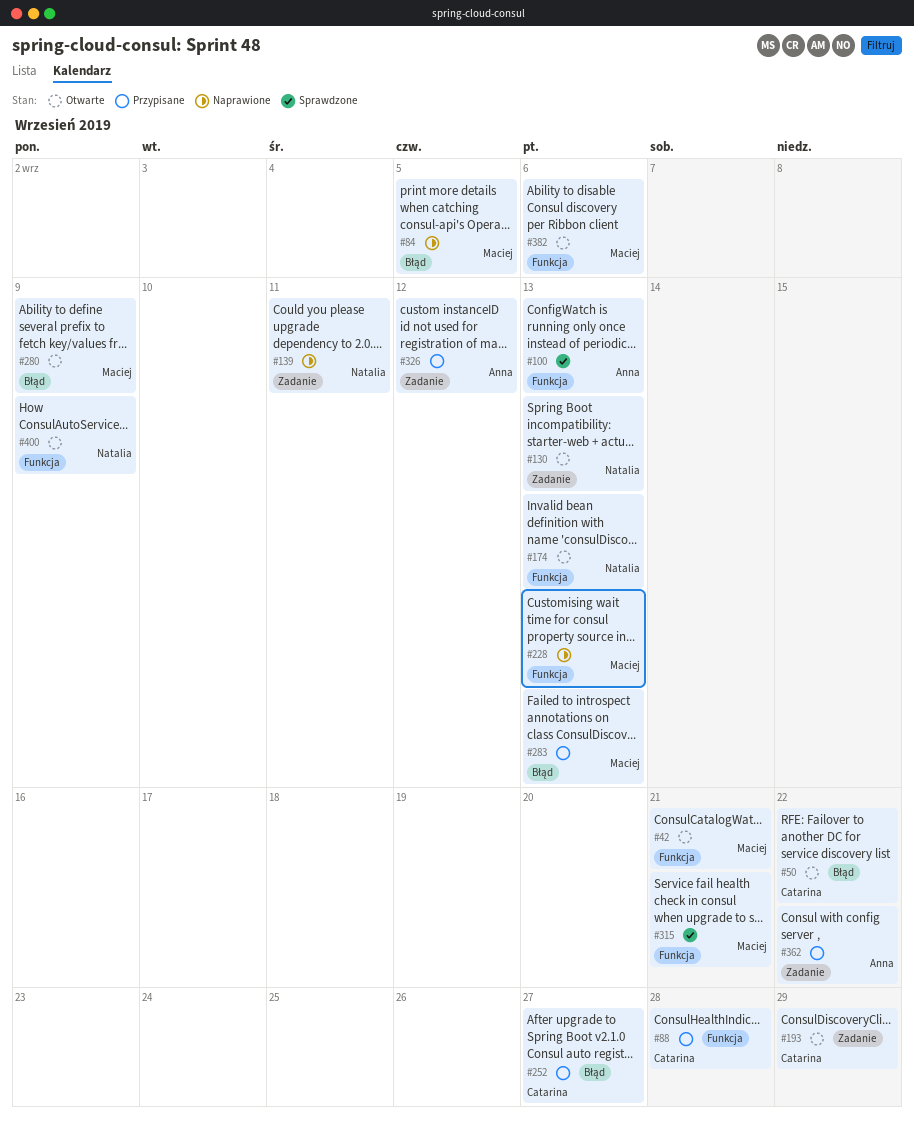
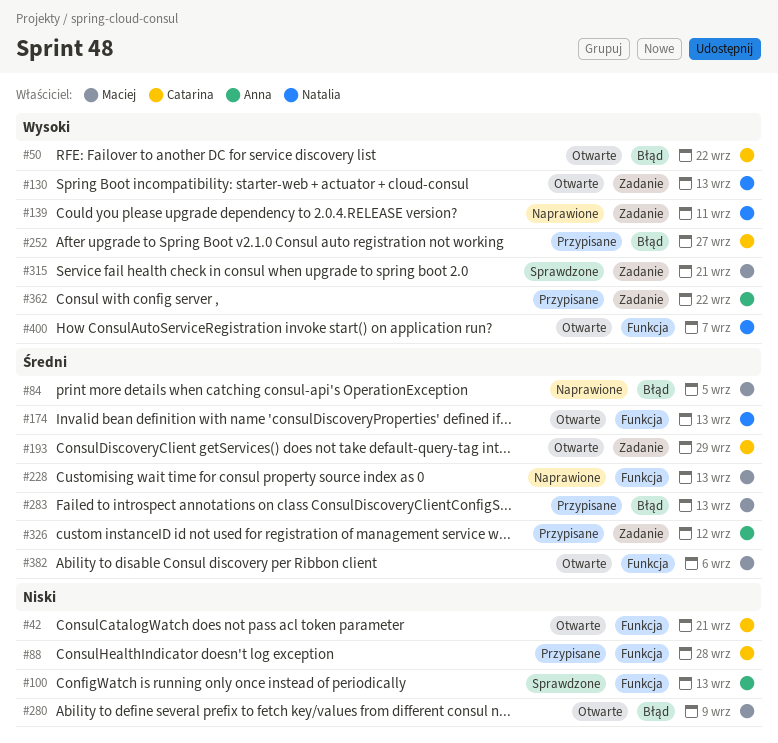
#42, owner: Maciej -> Catarina
#315, label: Funkcja -> Zadanie
#400, due: Sep 9 -> Sep 7

